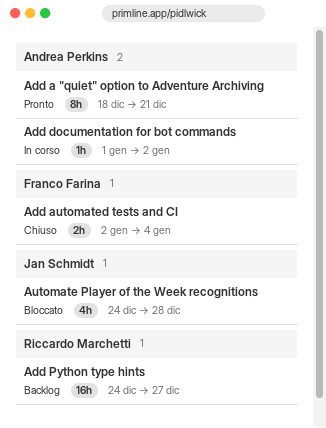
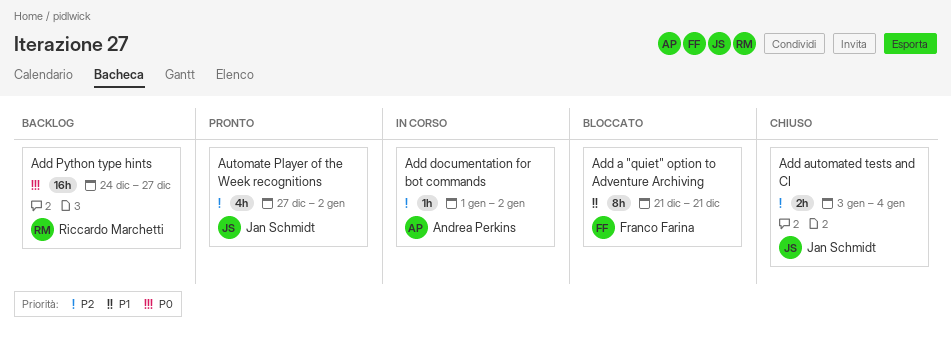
Add a "quiet" option to Adventure Archiving, status: Pronto -> Bloccato
Add a "quiet" option to Adventure Archiving, owner: Andrea Perkins -> Franco Farina
Add a "quiet" option to Adventure Archiving, start: Dec 18 -> Dec 21
Add automated tests and CI, owner: Franco Farina -> Jan Schmidt
Add automated tests and CI, start: Jan 2 -> Jan 3
Automate Player of the Week recognitions, status: Bloccato -> Pronto
Automate Player of the Week recognitions, start: Dec 24 -> Dec 27
Automate Player of the Week recognitions, due: Dec 28 -> Jan 2

